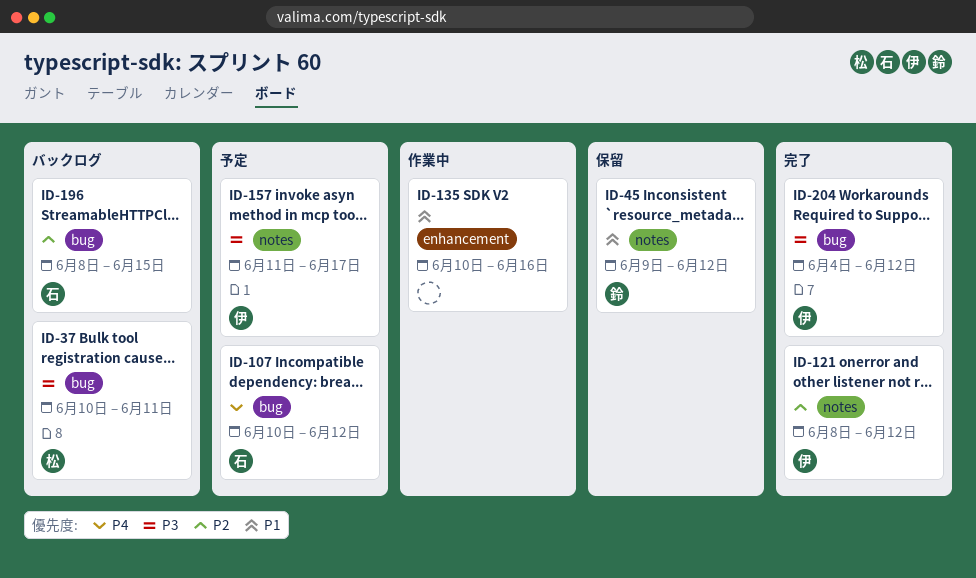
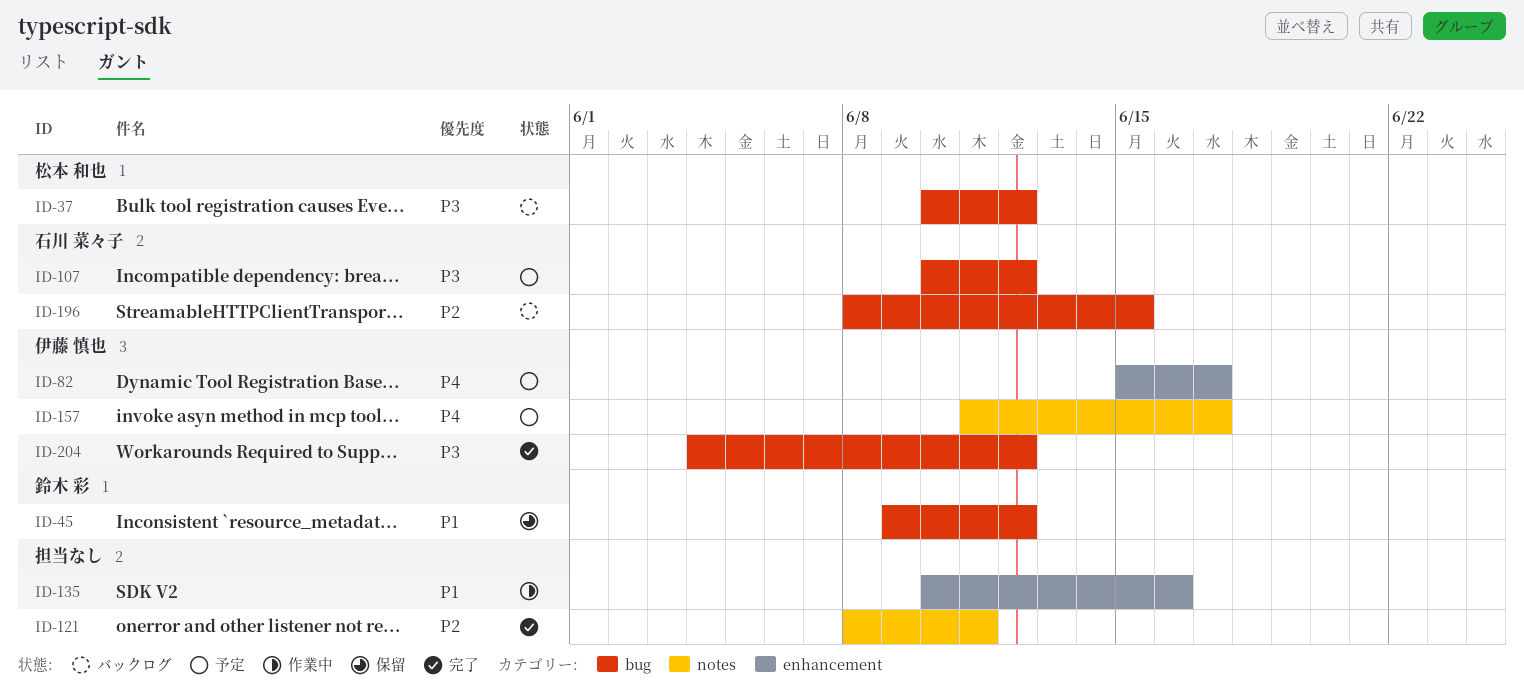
ID-37, due: Jun 11 -> Jun 12
ID-45, label: notes -> bug
ID-82: none -> present
ID-107, priority: P4 -> P3
ID-121, owner: 伊藤 慎也 -> none
ID-121, due: Jun 12 -> Jun 11
ID-157, priority: P3 -> P4

